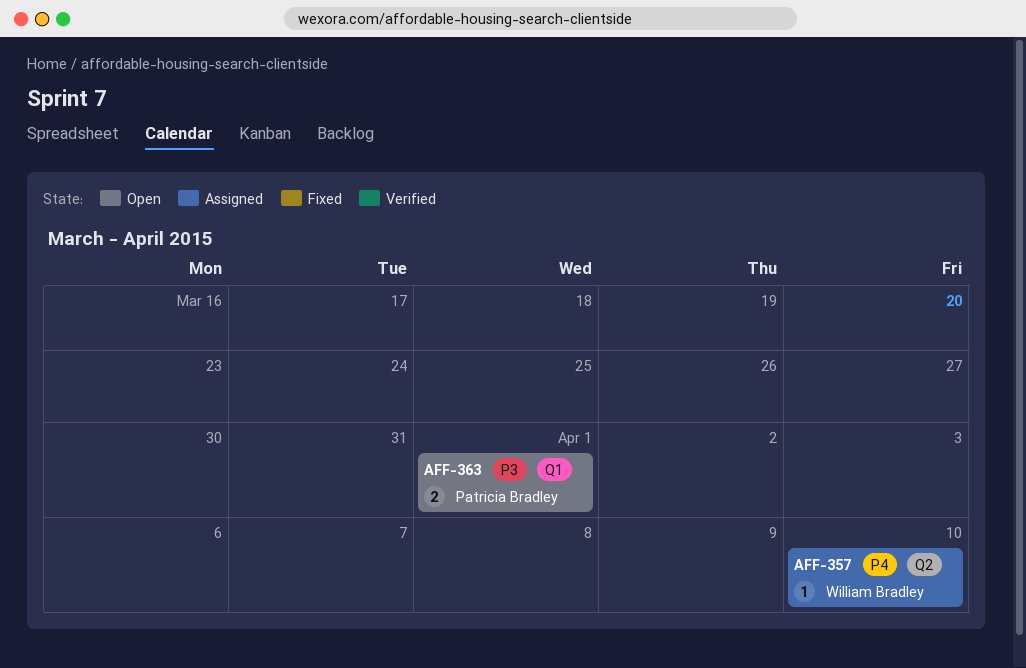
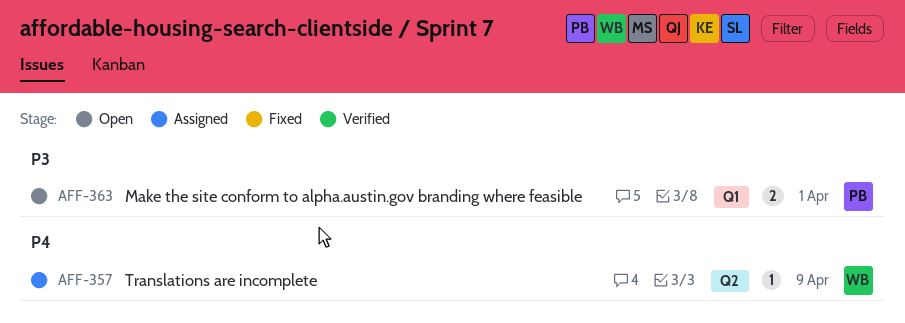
AFF-357, due: Apr 10 -> Apr 9

